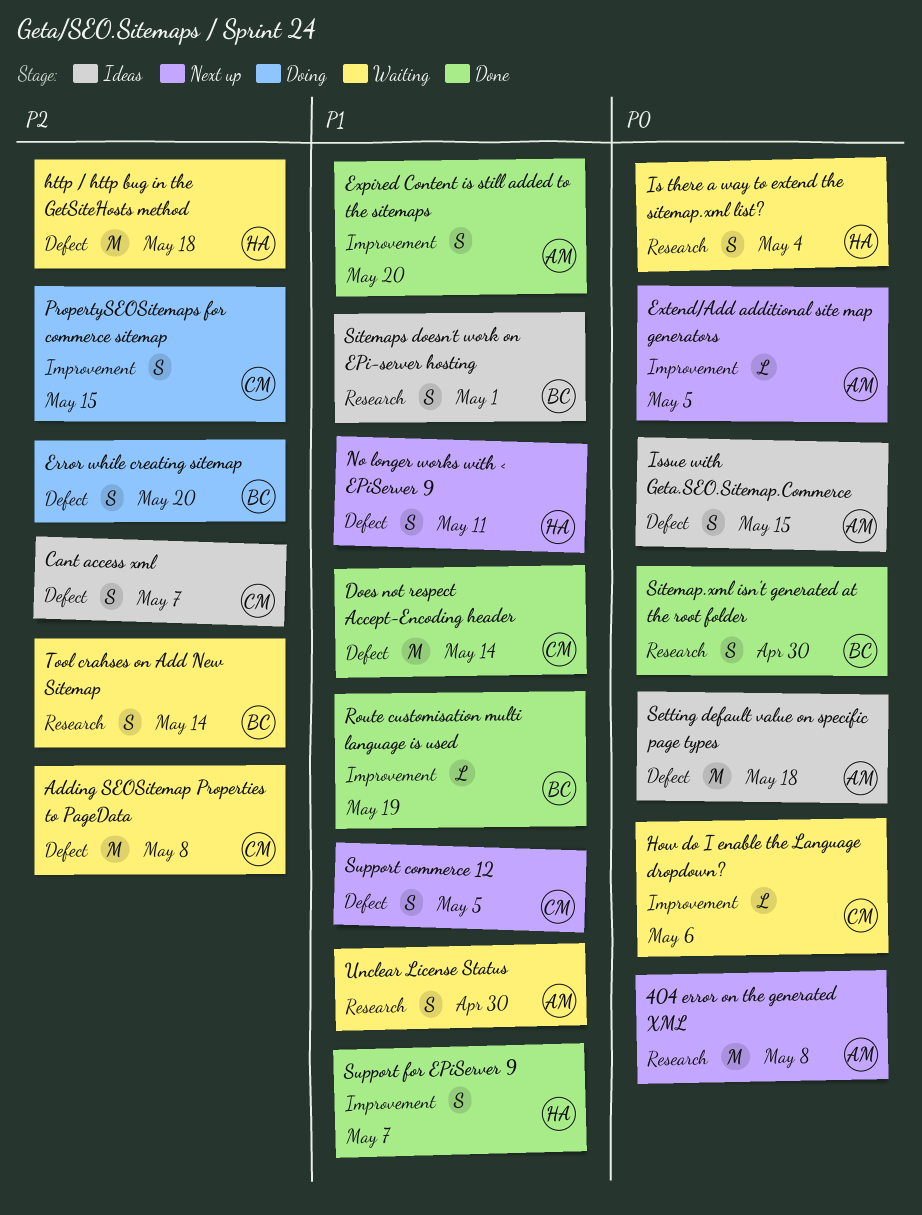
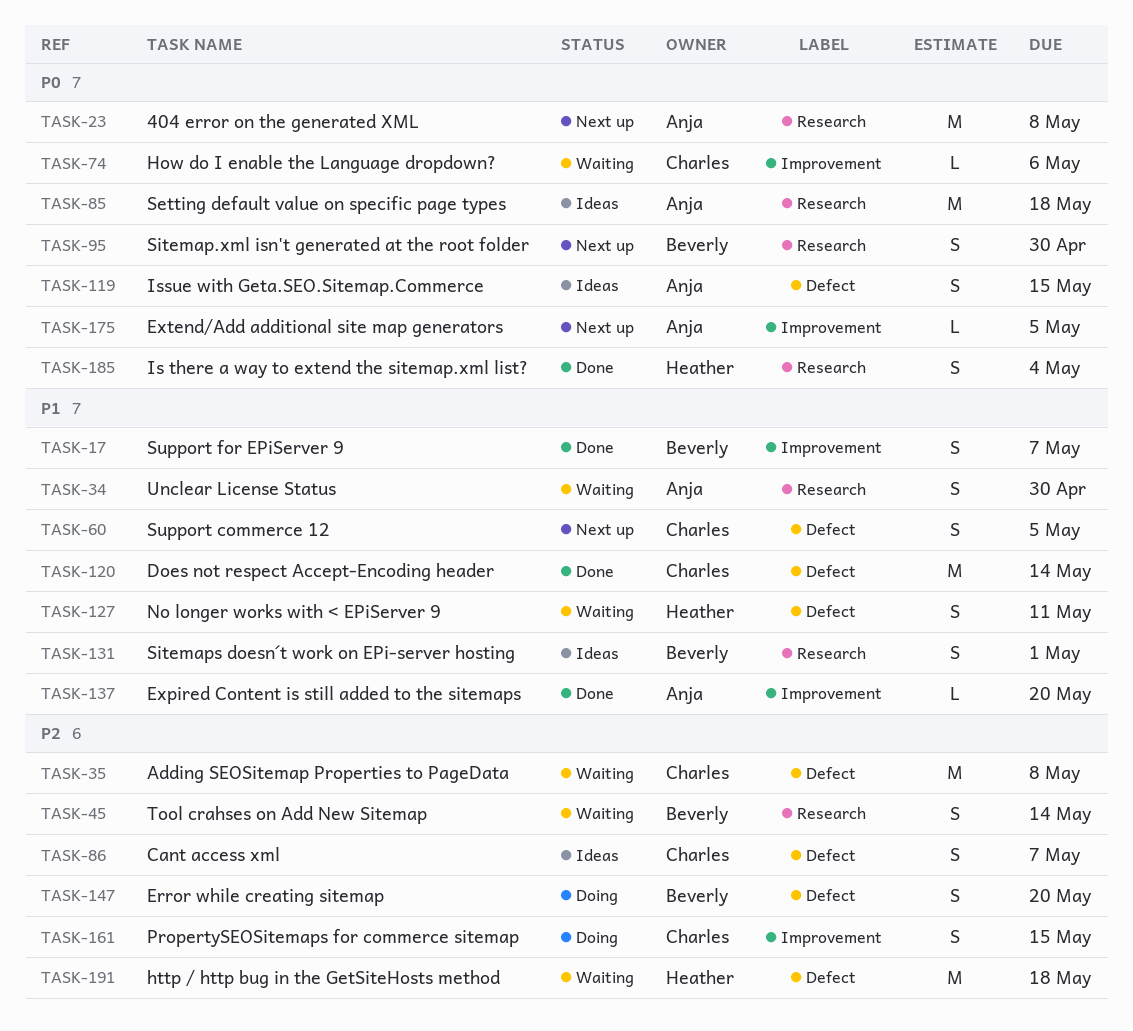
Expired Content is still added to the sitemaps, estimate: S -> L
Is there a way to extend the sitemap.xml list?, status: Waiting -> Done
No longer works with < EPiServer 9, status: Next up -> Waiting
Route customisation multi language is used: present -> none
Setting default value on specific page types, label: Defect -> Research
Sitemap.xml isn't generated at the root folder, status: Done -> Next up
Support for EPiServer 9, owner: Heather -> Beverly

